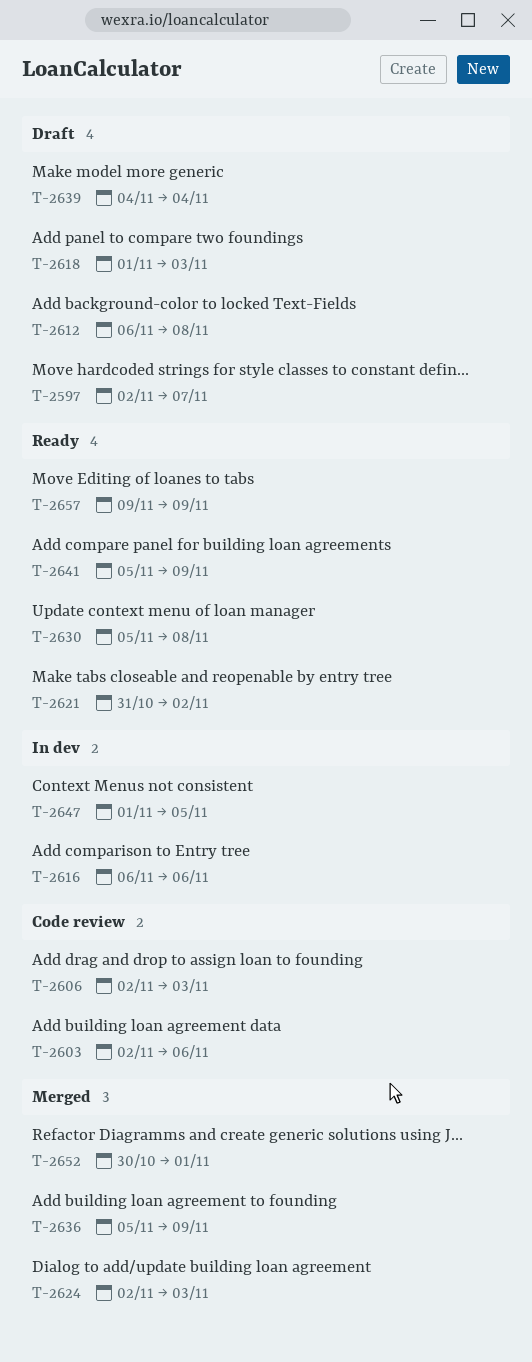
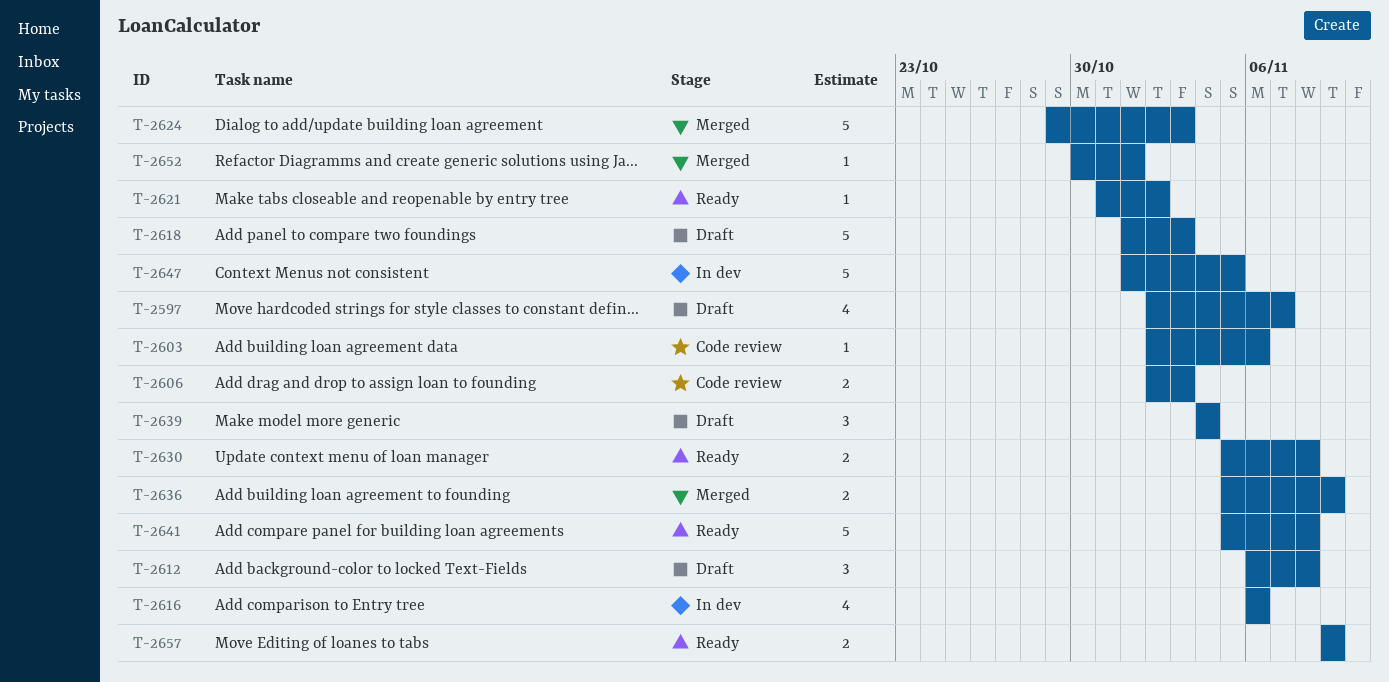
T-2624, start: Nov 2 -> Oct 29
T-2641, due: Nov 9 -> Nov 8

